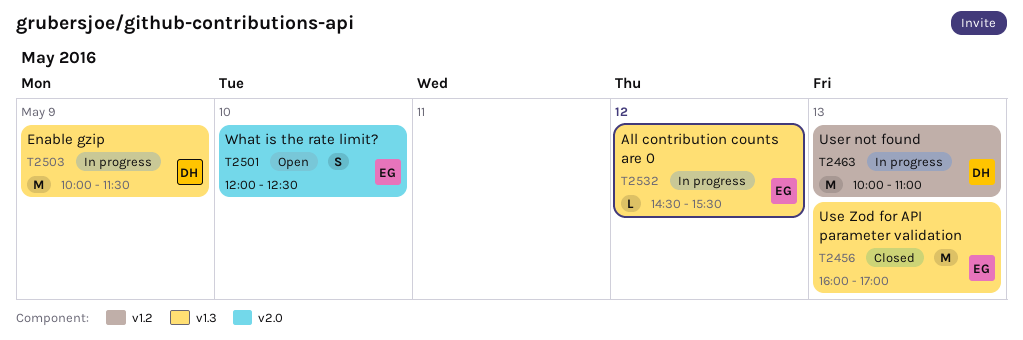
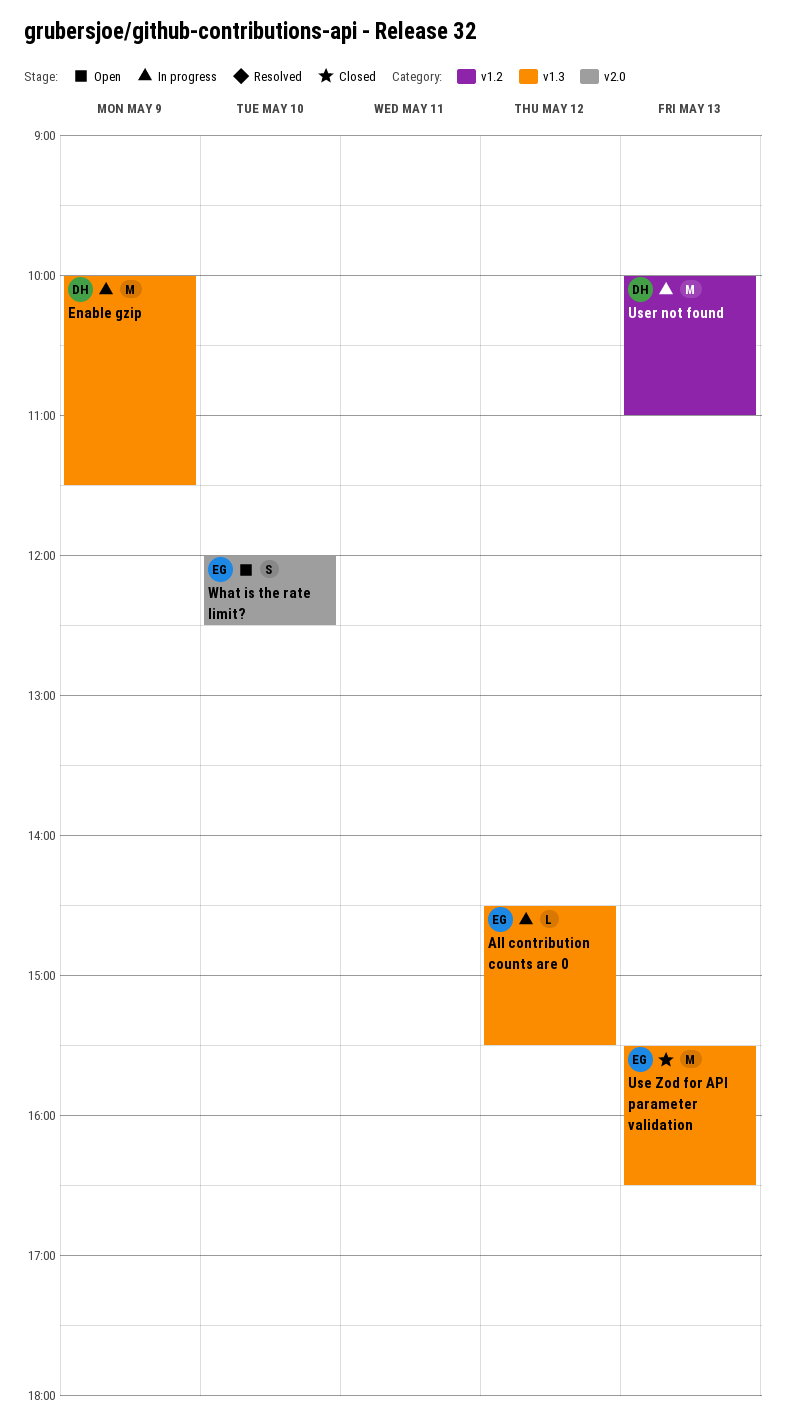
Use Zod for API parameter validation, begins: 16:00 -> 15:30
Use Zod for API parameter validation, ends: 17:00 -> 16:30

